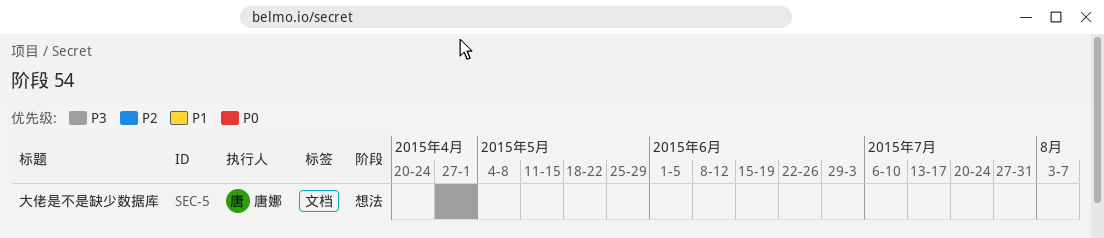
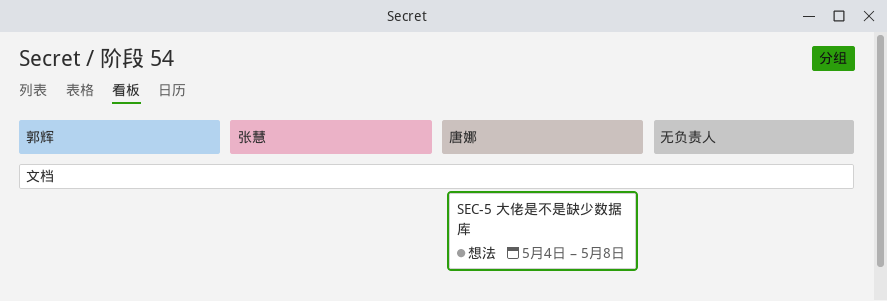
SEC-5, start: Apr 27 -> May 4
SEC-5, due: May 1 -> May 8

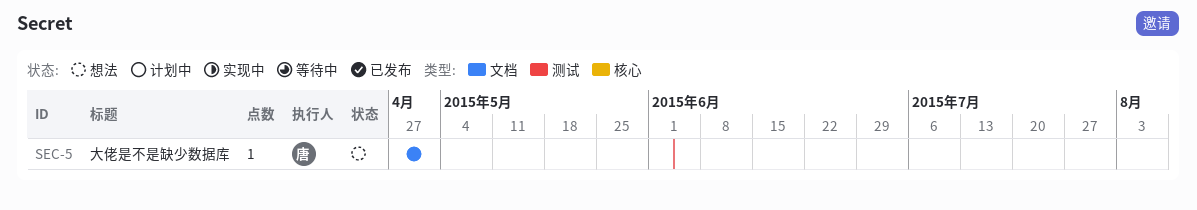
SEC-5, start: May 4 -> Apr 27
SEC-5, due: May 8 -> May 1

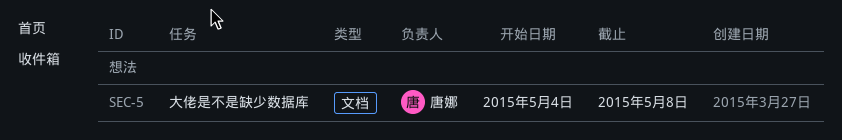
SEC-5, start: Apr 27 -> May 4
SEC-5, due: May 1 -> May 8

